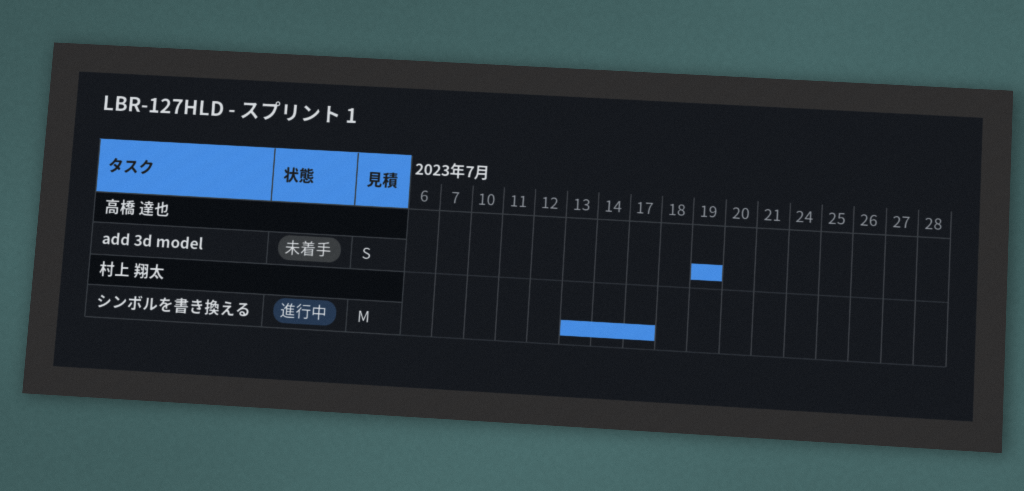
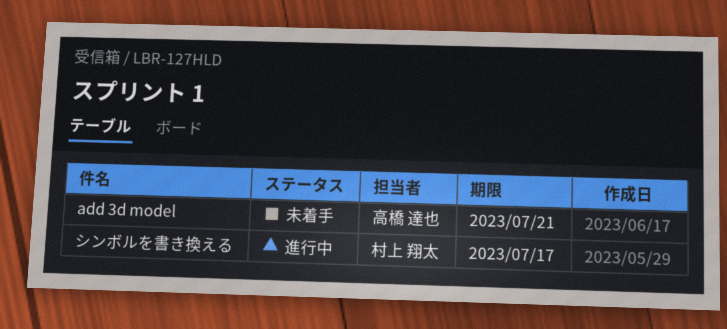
add 3d model, due: Jul 19 -> Jul 21

